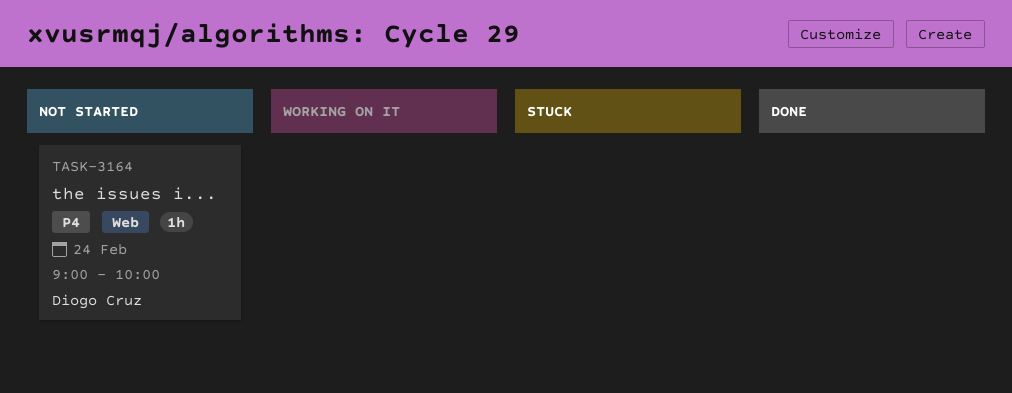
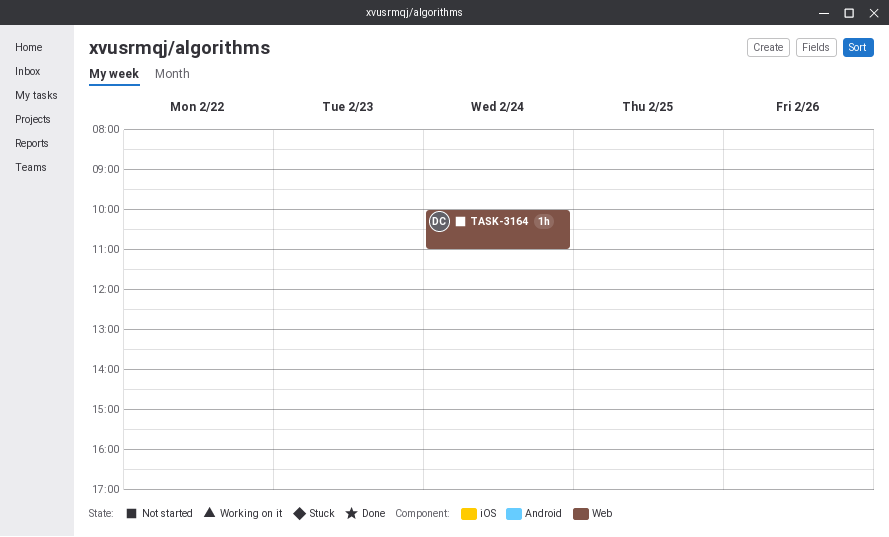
TASK-3164, begins: 09:00 -> 10:00
TASK-3164, ends: 10:00 -> 11:00

